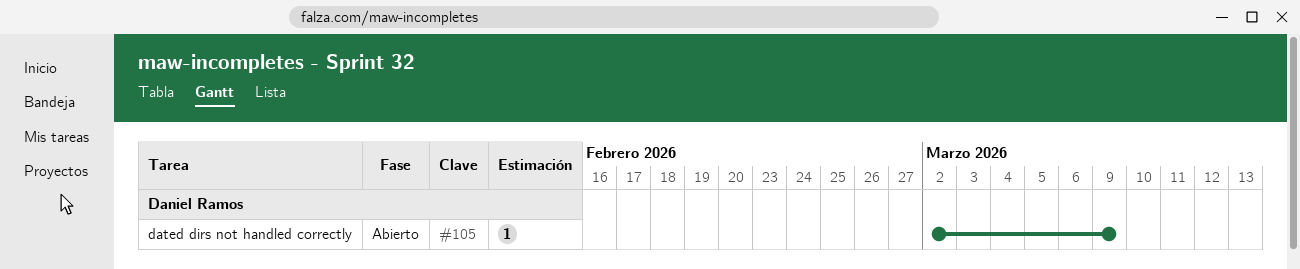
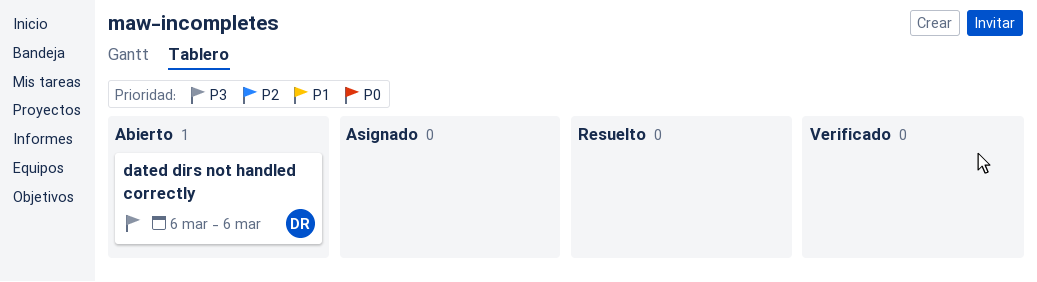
dated dirs not handled correctly, start: Mar 2 -> Mar 6
dated dirs not handled correctly, due: Mar 9 -> Mar 6

